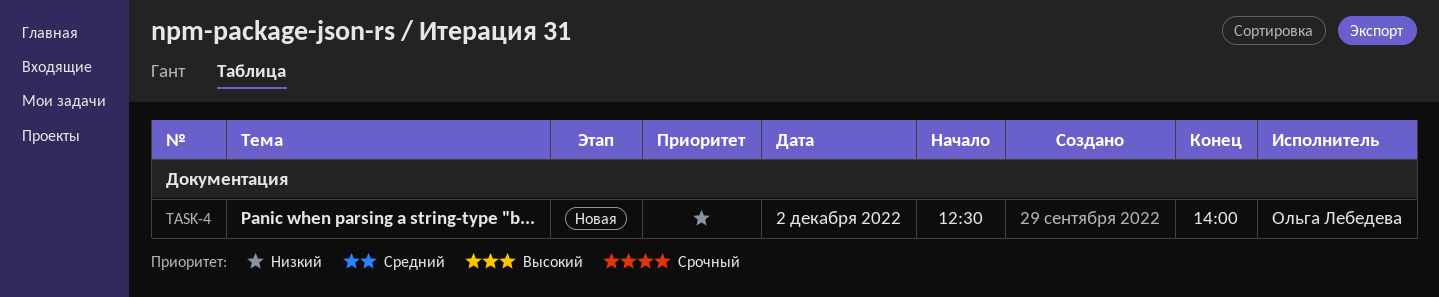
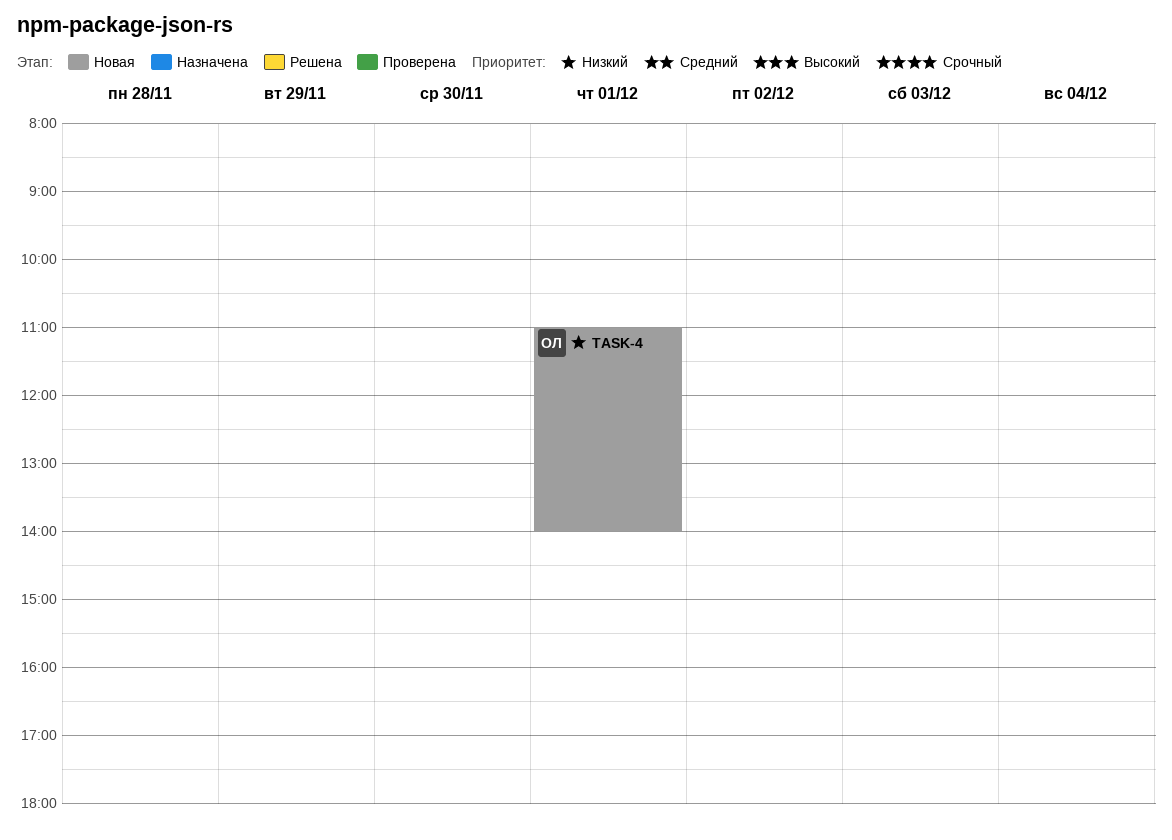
TASK-4, day: Dec 2 -> Dec 1
TASK-4, begins: 12:30 -> 11:00

